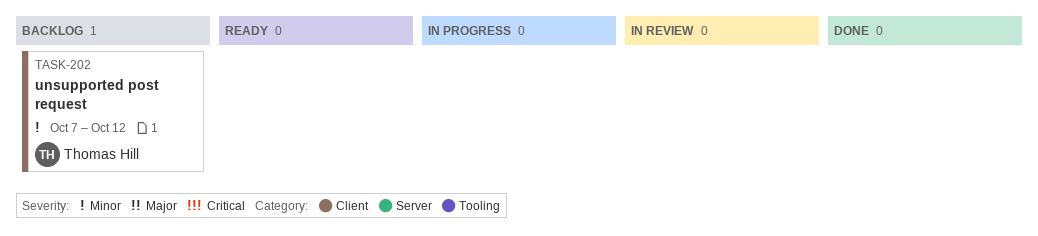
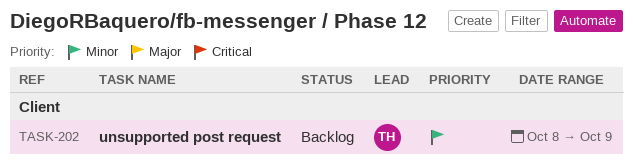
TASK-202, start: Oct 7 -> Oct 8
TASK-202, due: Oct 12 -> Oct 9

